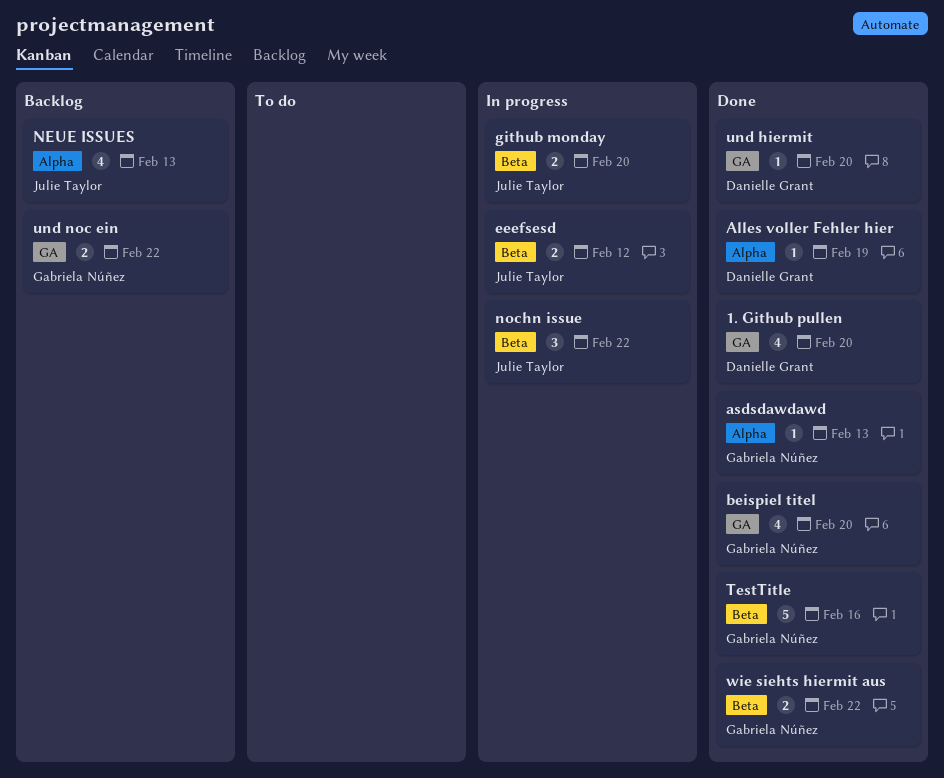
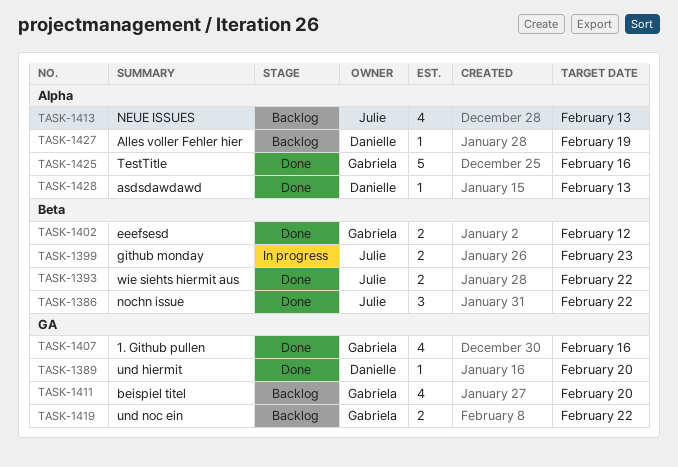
1. Github pullen, owner: Danielle Grant -> Gabriela Núñez
1. Github pullen, due: Feb 20 -> Feb 16
Alles voller Fehler hier, status: Done -> Backlog
asdsdawdawd, owner: Gabriela Núñez -> Danielle Grant
beispiel titel, status: Done -> Backlog
eeefsesd, status: In progress -> Done
eeefsesd, owner: Julie Taylor -> Gabriela Núñez
github monday, due: Feb 20 -> Feb 23
nochn issue, status: In progress -> Done
TestTitle, label: Beta -> Alpha
wie siehts hiermit aus, owner: Gabriela Núñez -> Julie Taylor

